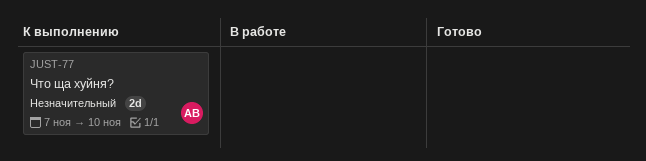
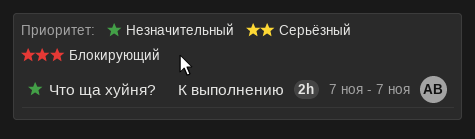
Что ща хуйня?, estimate: 2d -> 2h
Что ща хуйня?, due: Nov 10 -> Nov 7

